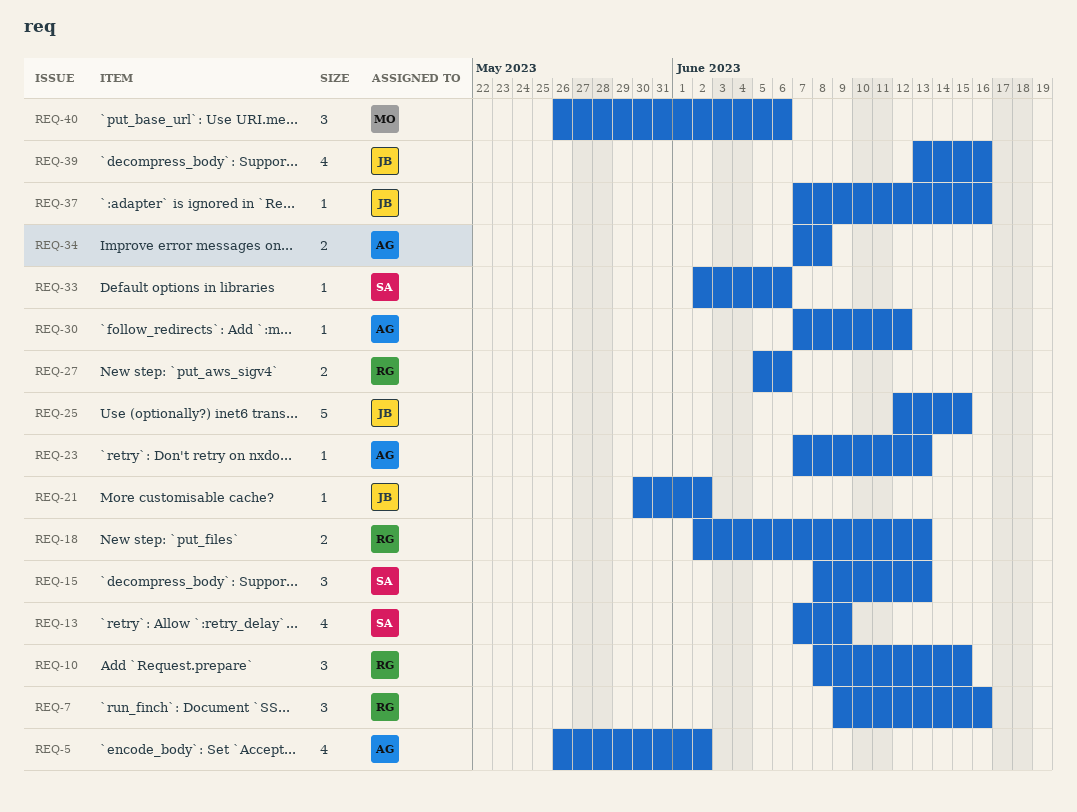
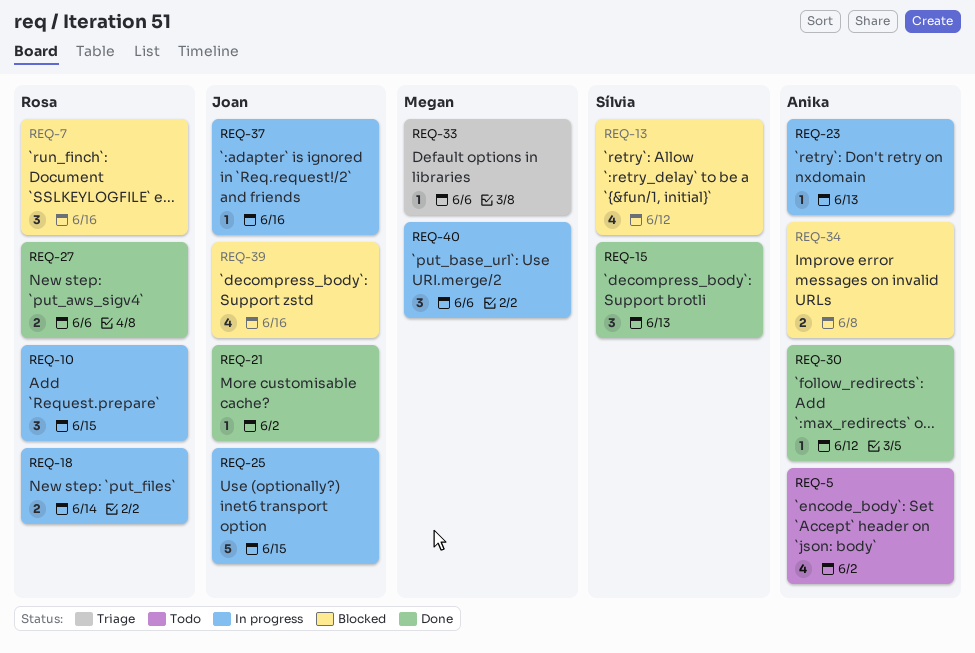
REQ-13, due: Jun 9 -> Jun 12
REQ-18, due: Jun 13 -> Jun 14
REQ-33, owner: Sílvia -> Megan

